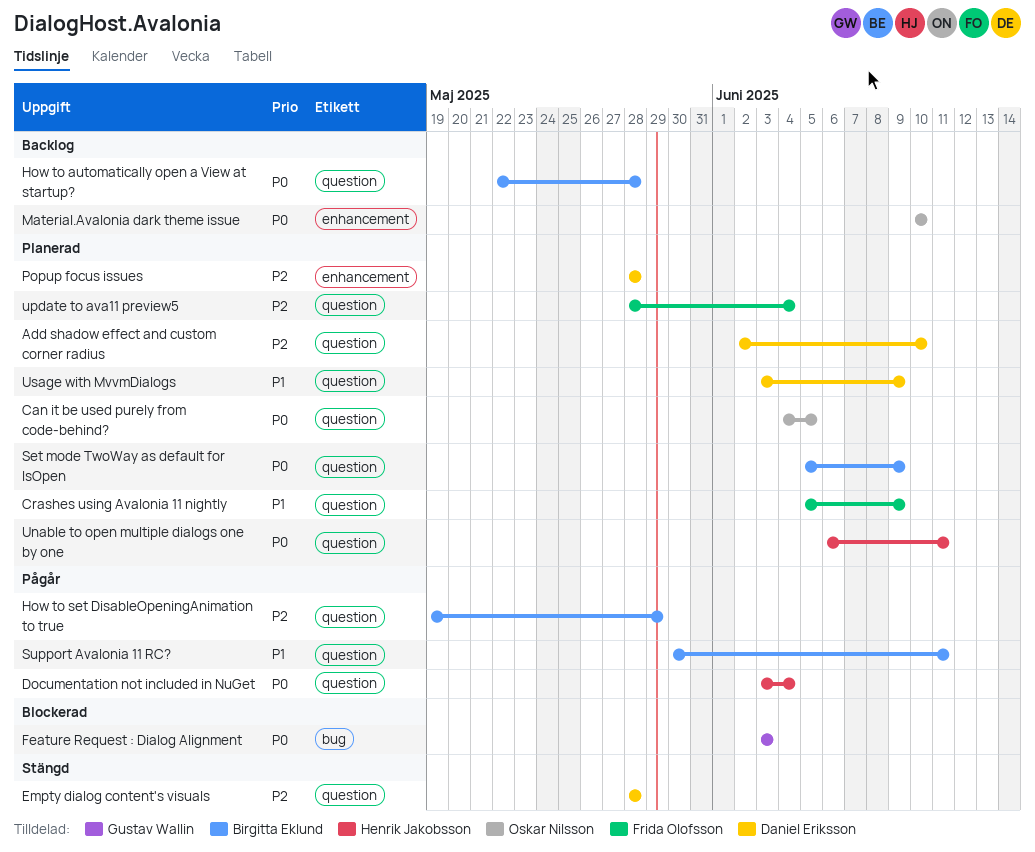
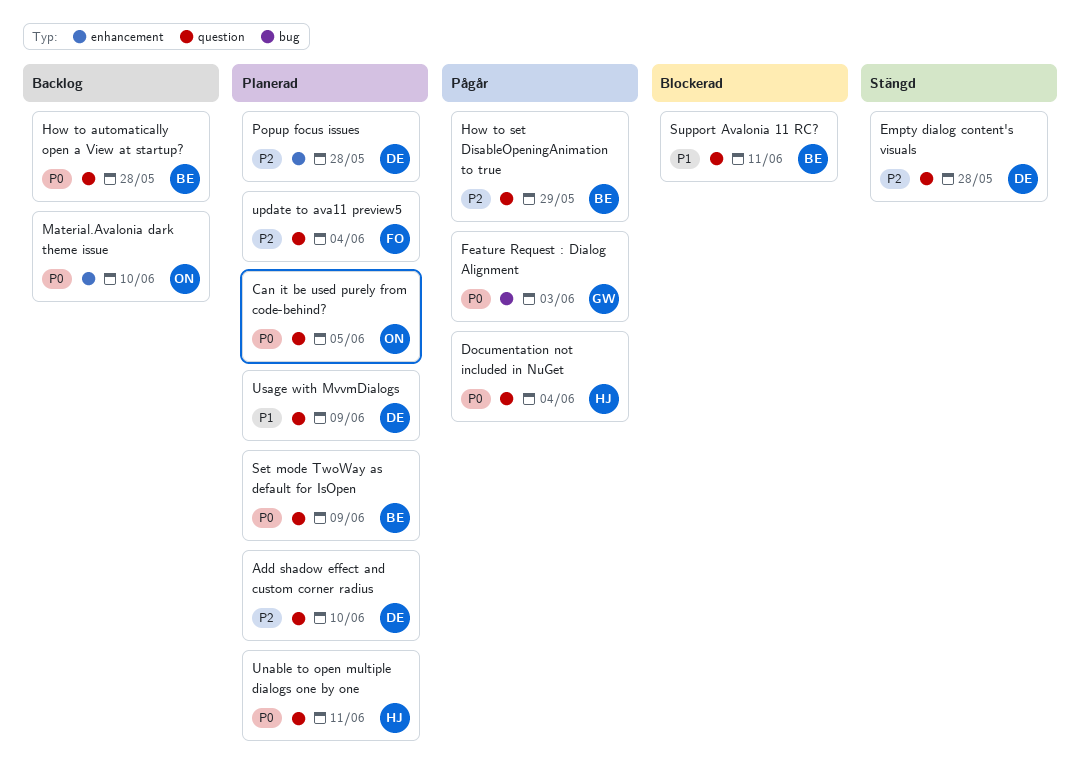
Crashes using Avalonia 11 nightly: present -> none
Feature Request : Dialog Alignment, status: Blockerad -> Pågår
Support Avalonia 11 RC?, status: Pågår -> Blockerad

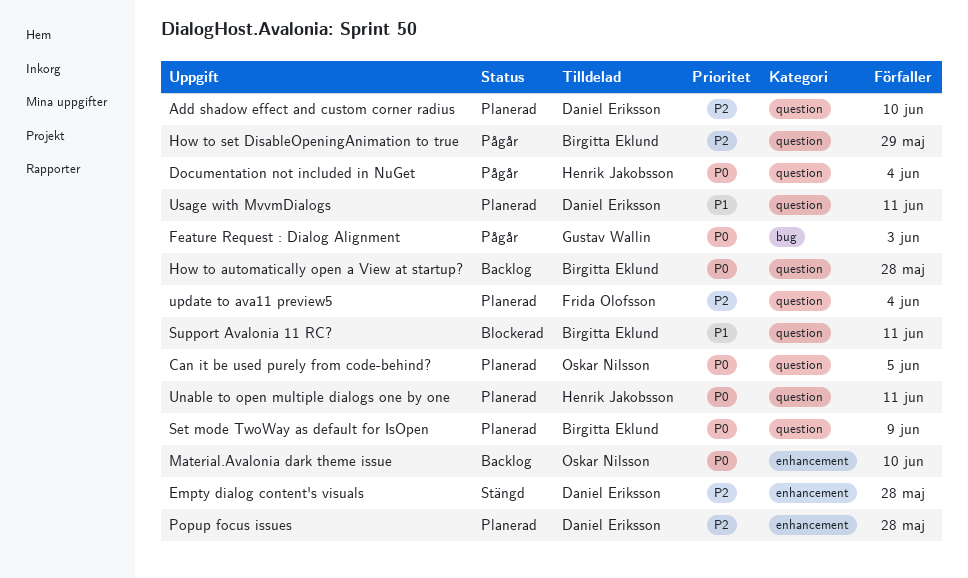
Empty dialog content's visuals, label: question -> enhancement
Usage with MvvmDialogs, due: Jun 9 -> Jun 11

